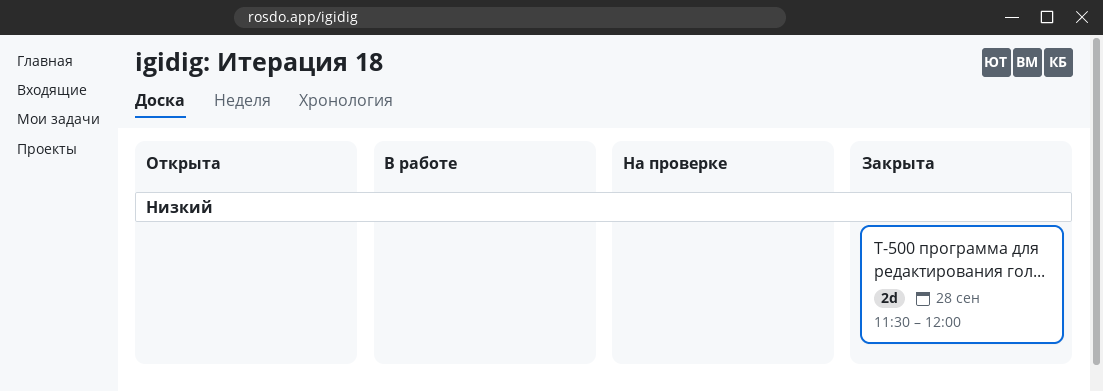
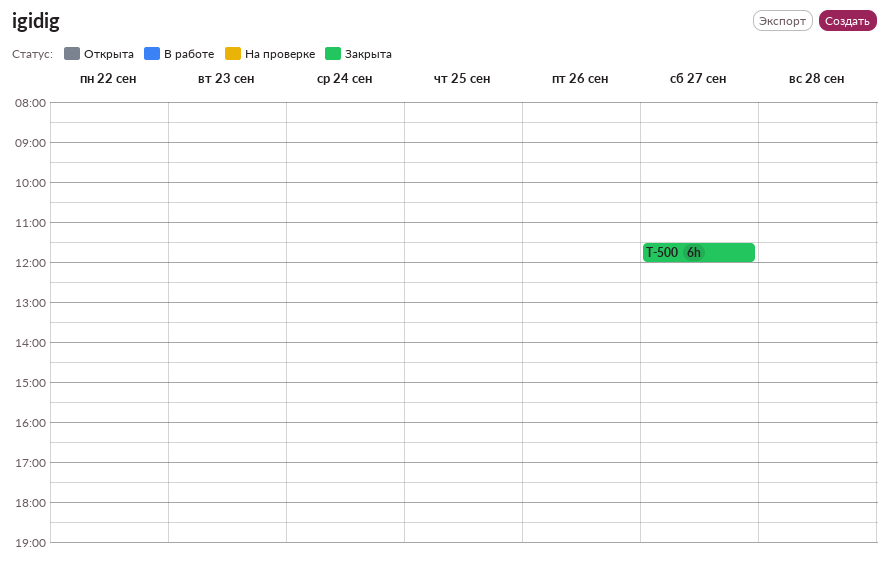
T-500, estimate: 2d -> 6h
T-500, day: Sep 28 -> Sep 27

